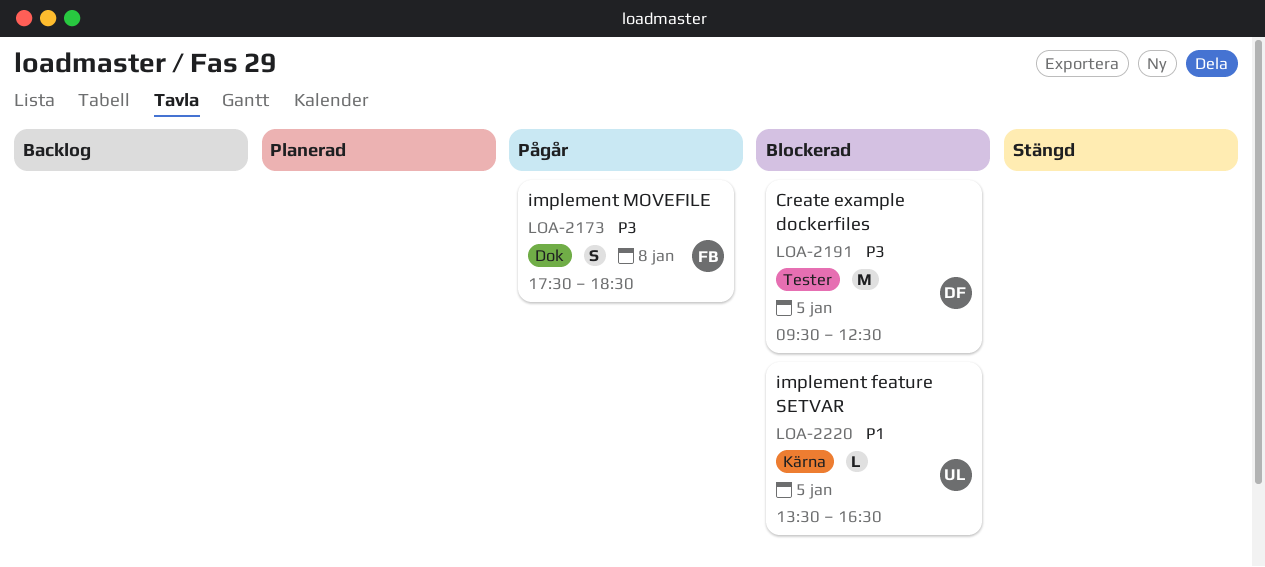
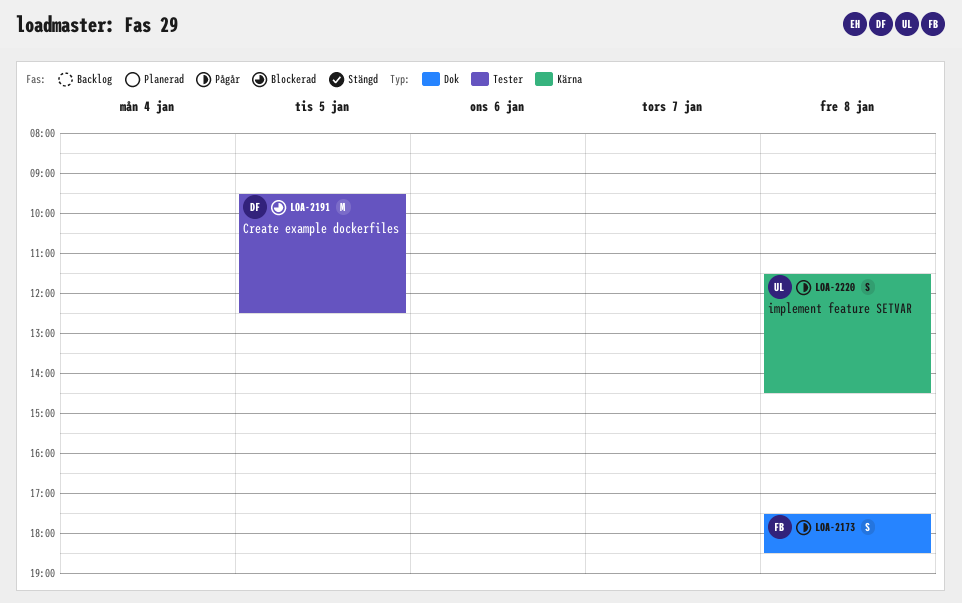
LOA-2220, status: Blockerad -> Pågår
LOA-2220, estimate: L -> S
LOA-2220, day: Jan 5 -> Jan 8
LOA-2220, begins: 13:30 -> 11:30
LOA-2220, ends: 16:30 -> 14:30

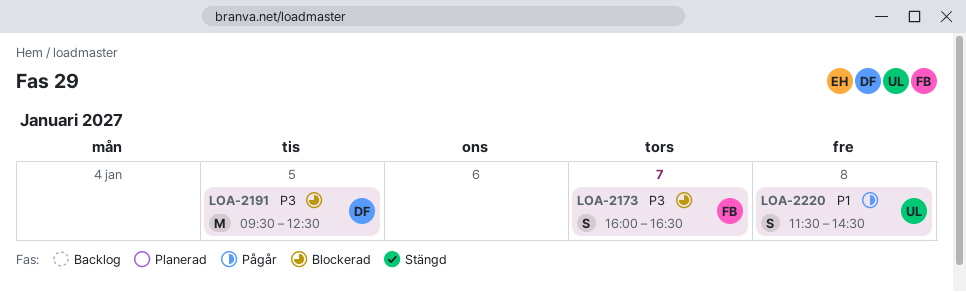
LOA-2173, status: Pågår -> Blockerad
LOA-2173, day: Jan 8 -> Jan 7
LOA-2173, begins: 17:30 -> 16:00
LOA-2173, ends: 18:30 -> 16:30

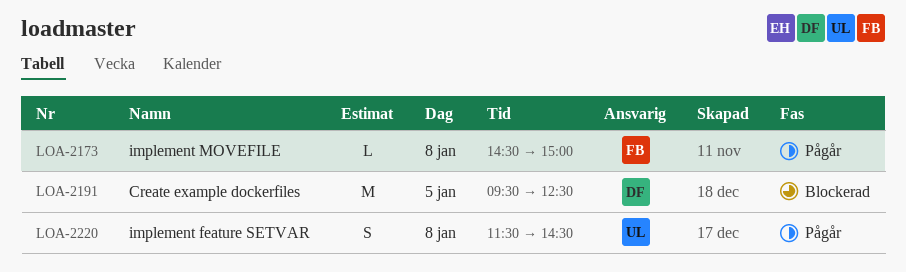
LOA-2173, status: Blockerad -> Pågår
LOA-2173, estimate: S -> L
LOA-2173, day: Jan 7 -> Jan 8
LOA-2173, begins: 16:00 -> 14:30
LOA-2173, ends: 16:30 -> 15:00

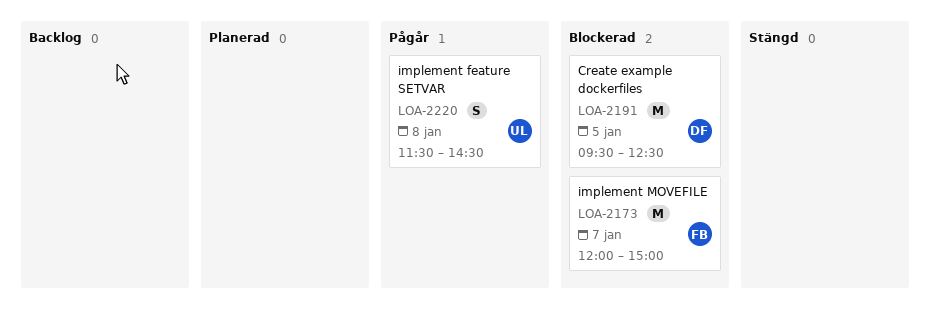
LOA-2173, status: Pågår -> Blockerad
LOA-2173, estimate: L -> M
LOA-2173, day: Jan 8 -> Jan 7
LOA-2173, begins: 14:30 -> 12:00

